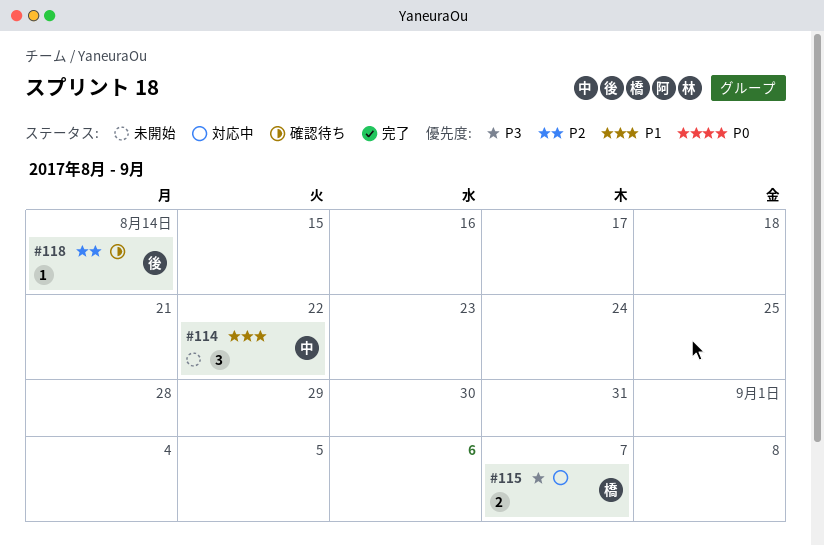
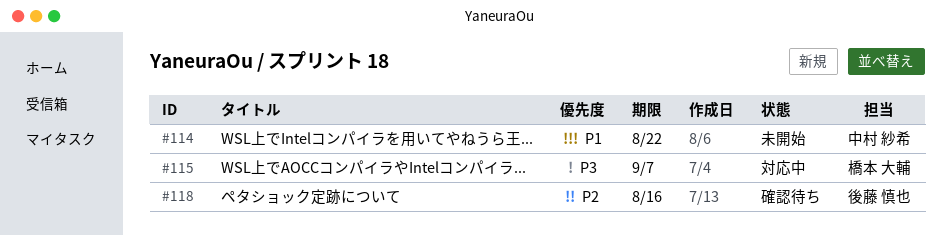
#118, due: Aug 14 -> Aug 16

